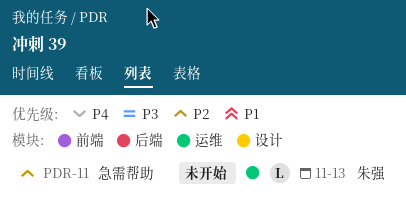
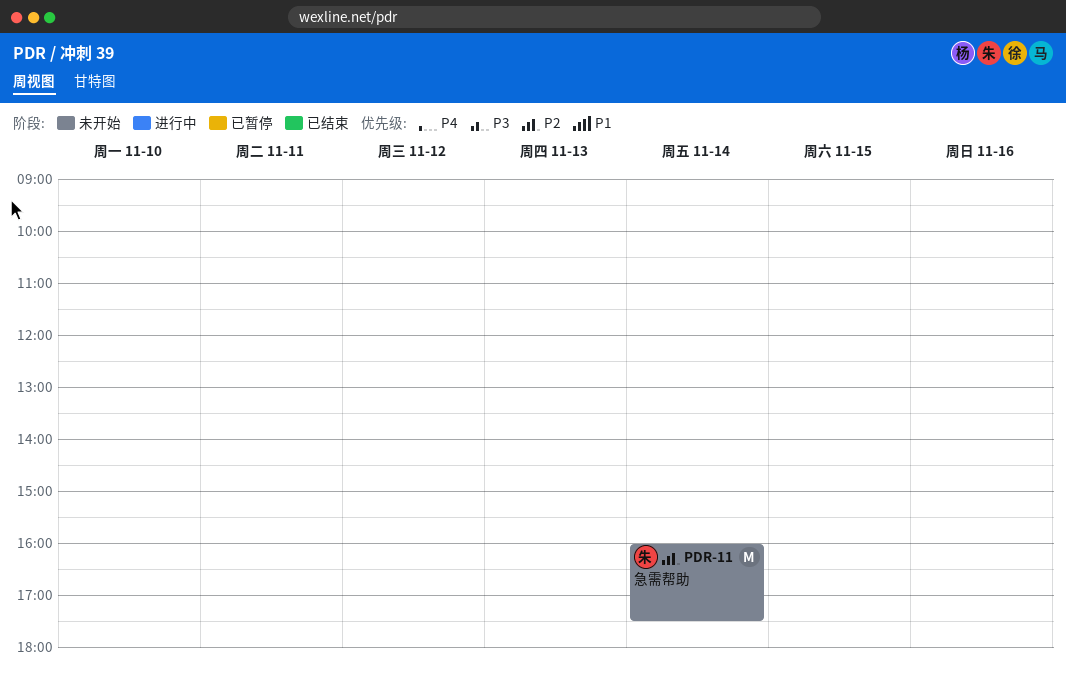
PDR-11, estimate: L -> M
PDR-11, day: Nov 13 -> Nov 14

